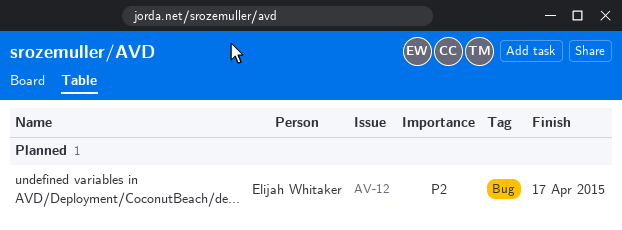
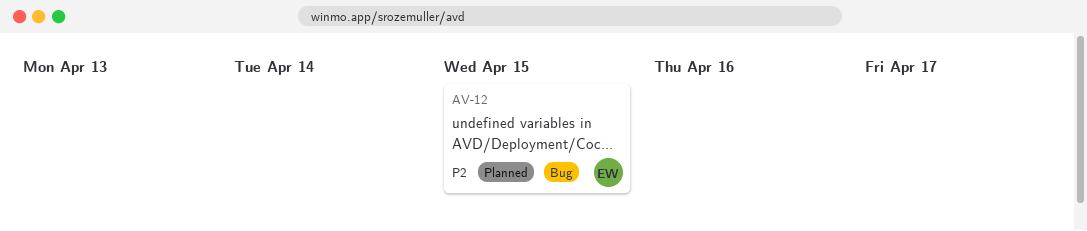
AV-12, due: Apr 17 -> Apr 15

